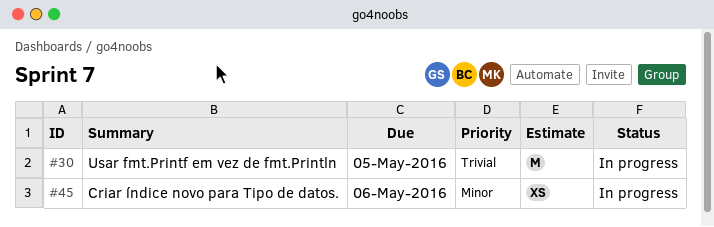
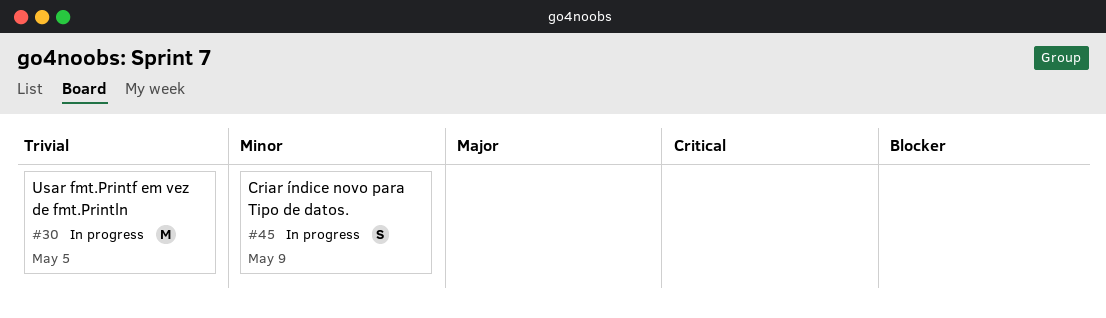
#45, estimate: XS -> S
#45, due: May 6 -> May 9

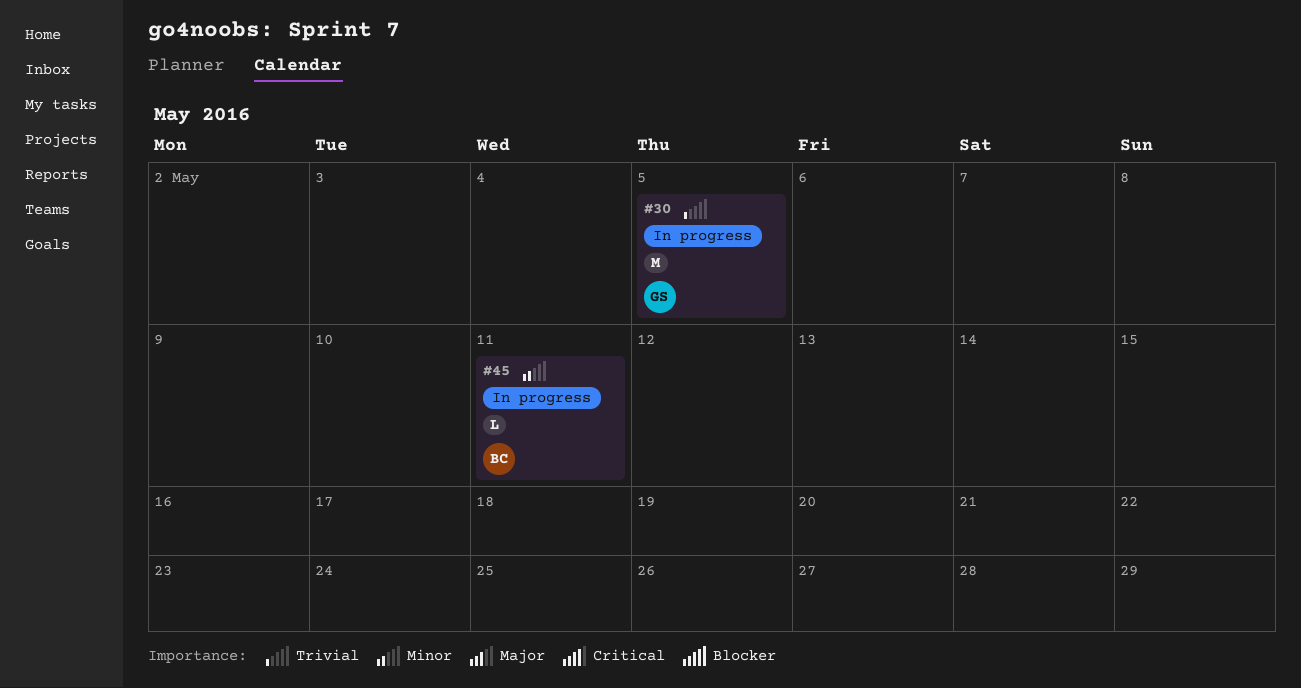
#45, estimate: S -> L
#45, due: May 9 -> May 11

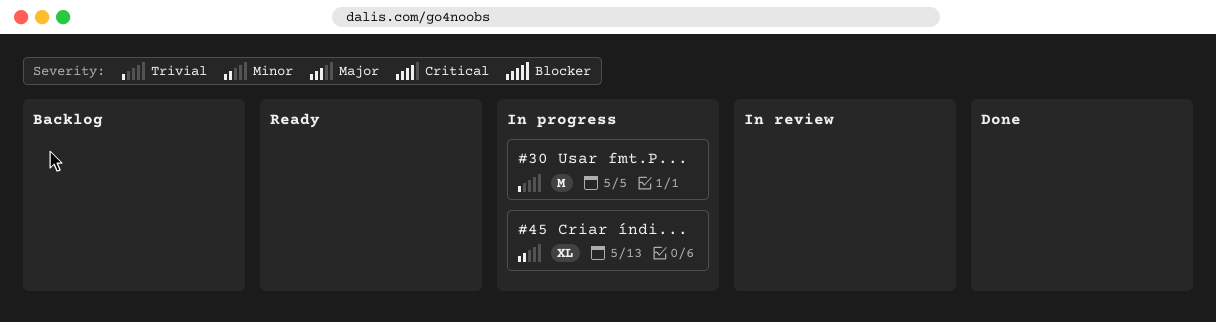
#45, estimate: L -> XL
#45, due: May 11 -> May 13

